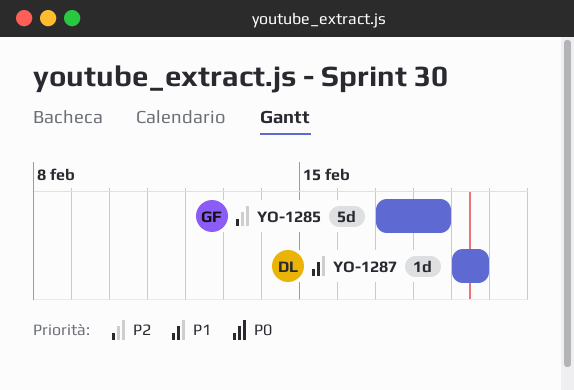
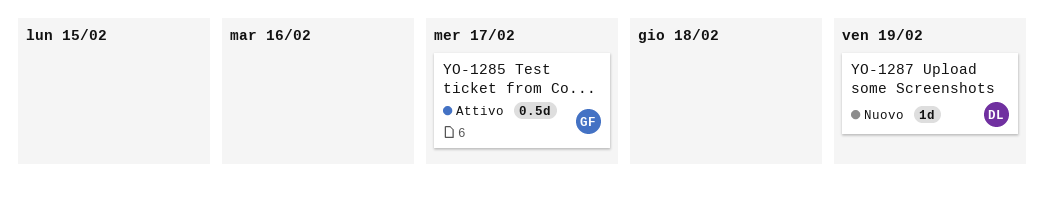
YO-1285, estimate: 5d -> 0.5d
YO-1285, due: Feb 18 -> Feb 17

